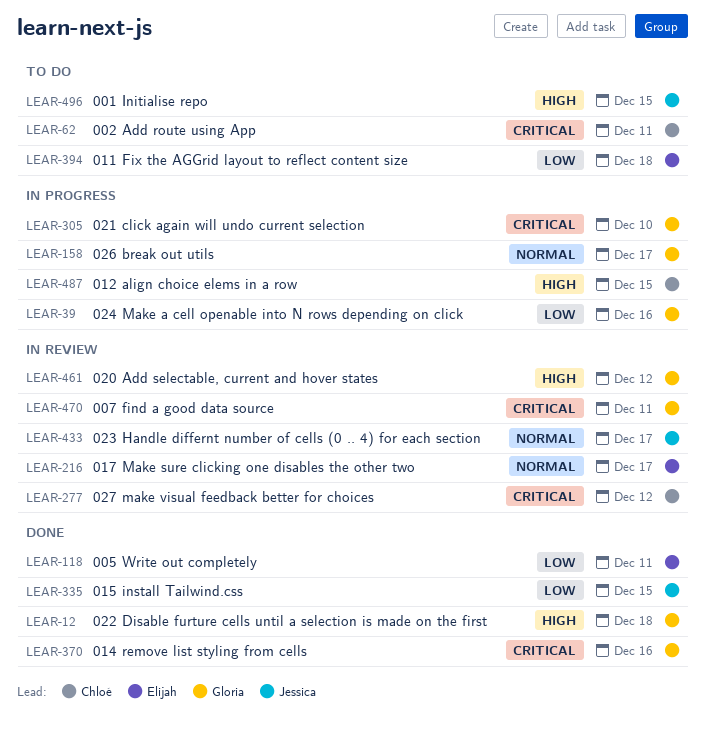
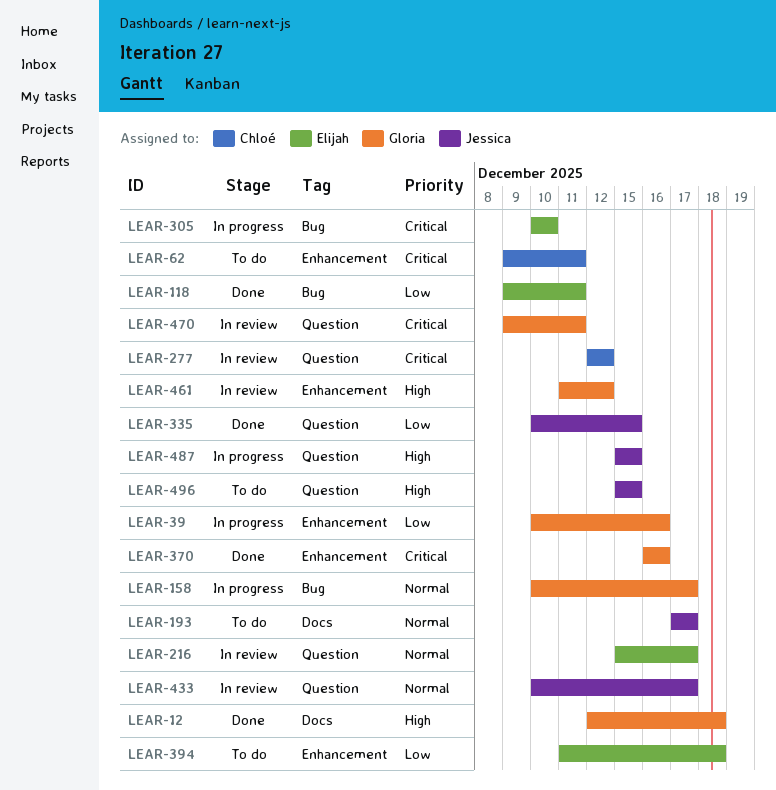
LEAR-193: none -> present
LEAR-305, owner: Gloria -> Elijah
LEAR-487, owner: Chloé -> Jessica

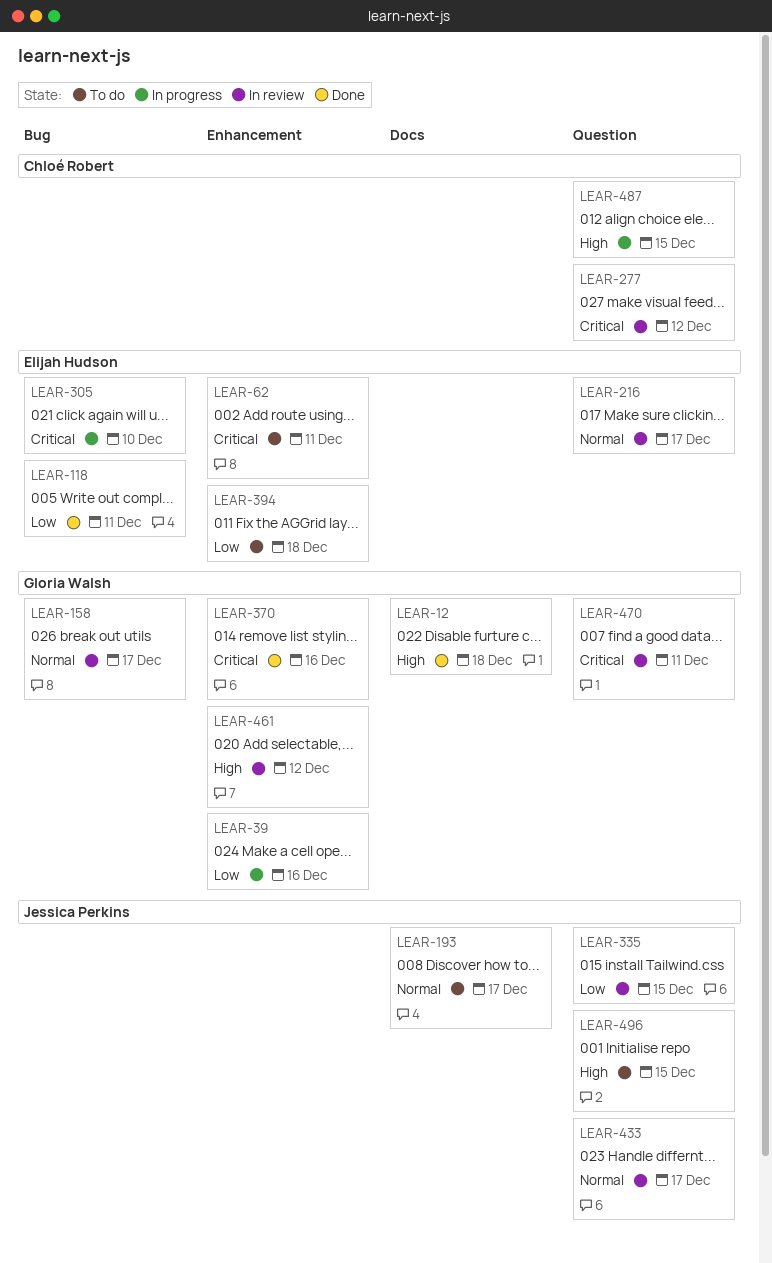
LEAR-62, owner: Chloé Robert -> Elijah Hudson
LEAR-158, status: In progress -> In review
LEAR-335, status: Done -> In review
LEAR-487, owner: Jessica Perkins -> Chloé Robert

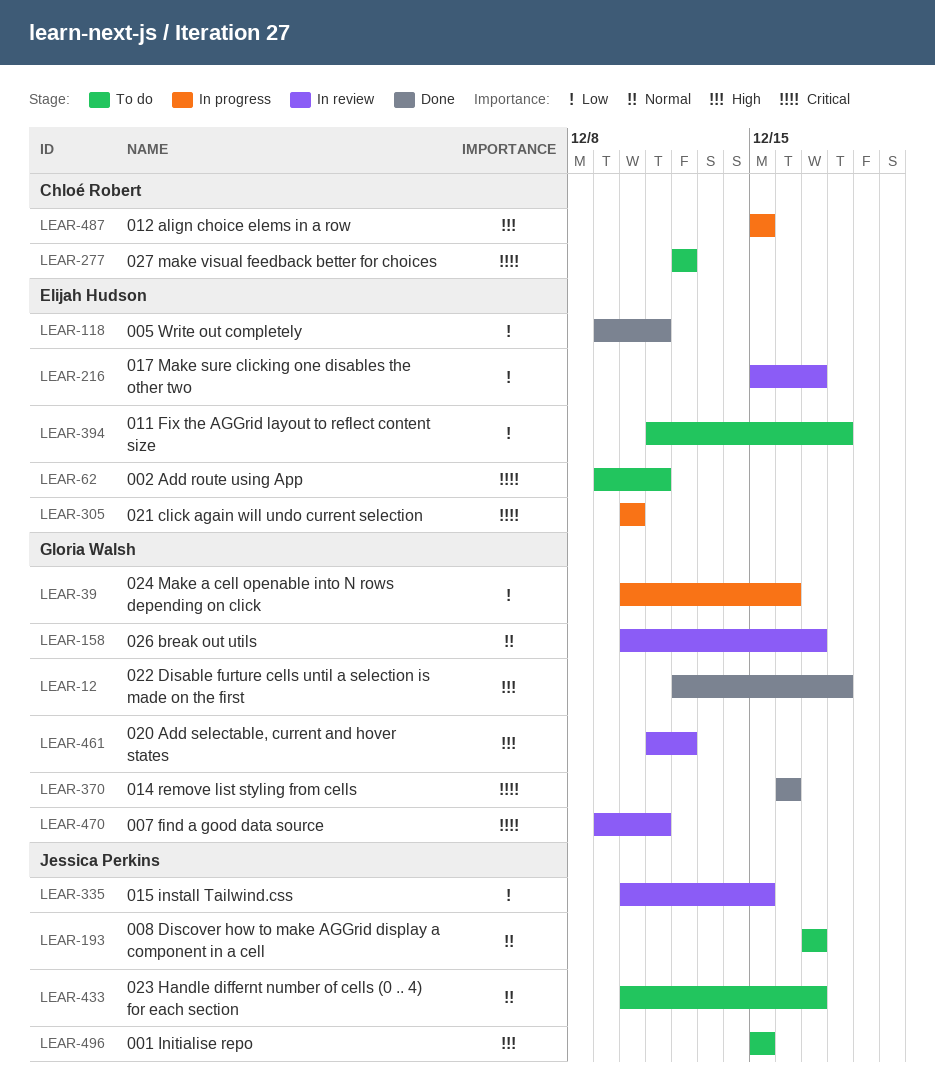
LEAR-216, priority: Normal -> Low
LEAR-277, status: In review -> To do
LEAR-433, status: In review -> To do

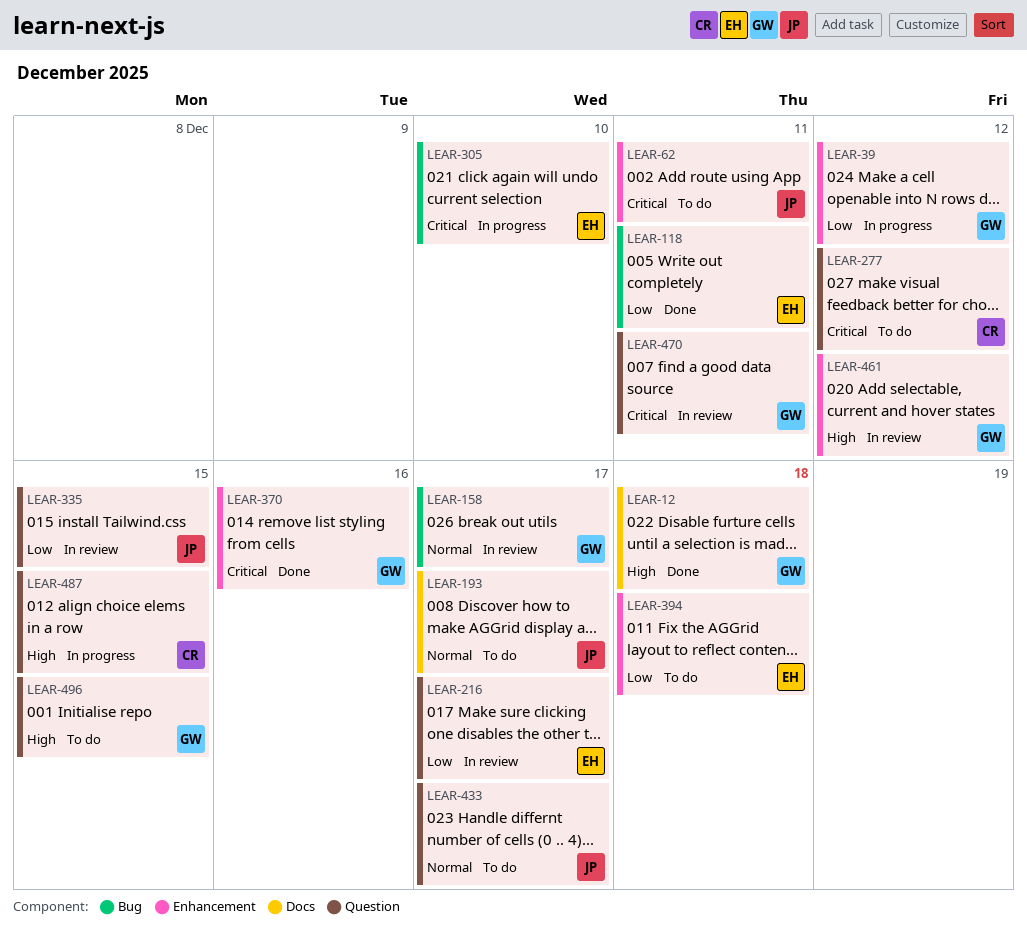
LEAR-39, due: Dec 16 -> Dec 12
LEAR-62, owner: Elijah Hudson -> Jessica Perkins
LEAR-496, owner: Jessica Perkins -> Gloria Walsh

